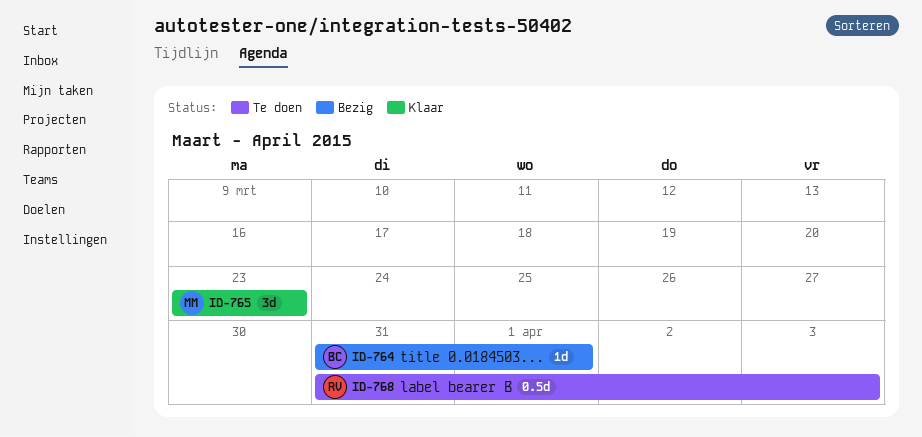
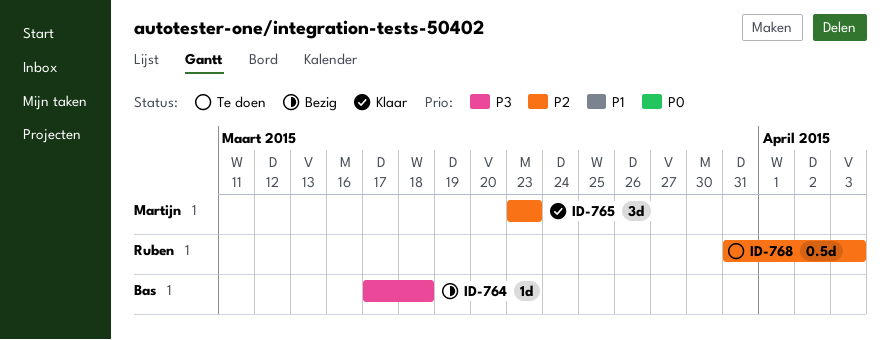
ID-764, start: Mar 31 -> Mar 17
ID-764, due: Apr 1 -> Mar 18

